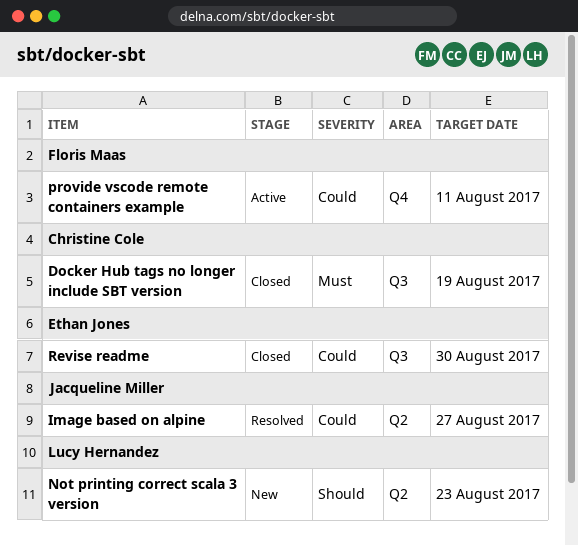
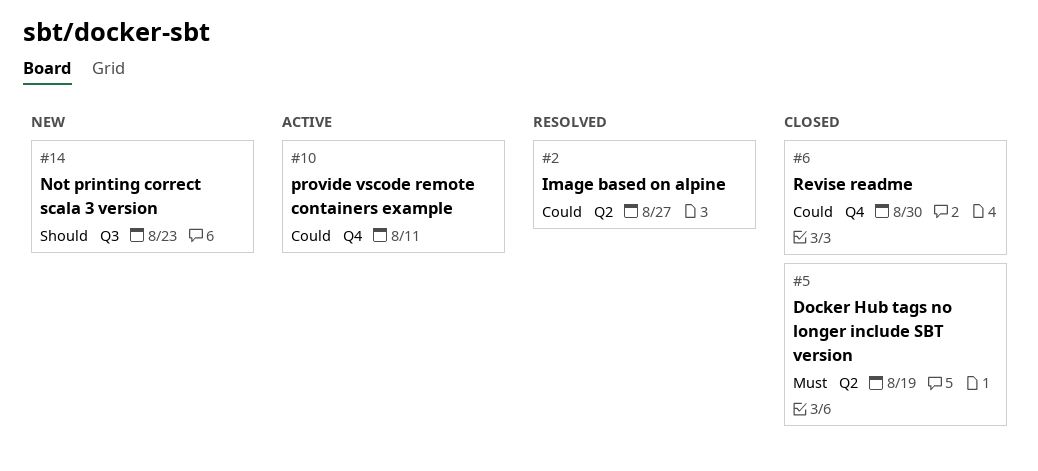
Docker Hub tags no longer include SBT version, label: Q3 -> Q2
Not printing correct scala 3 version, label: Q2 -> Q3
Revise readme, label: Q3 -> Q4

